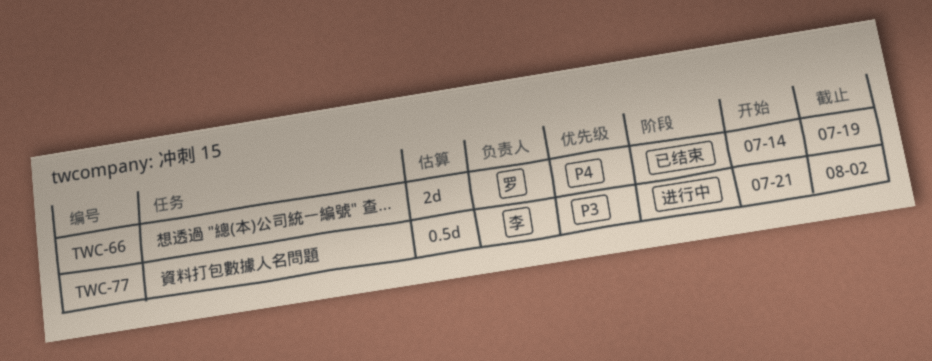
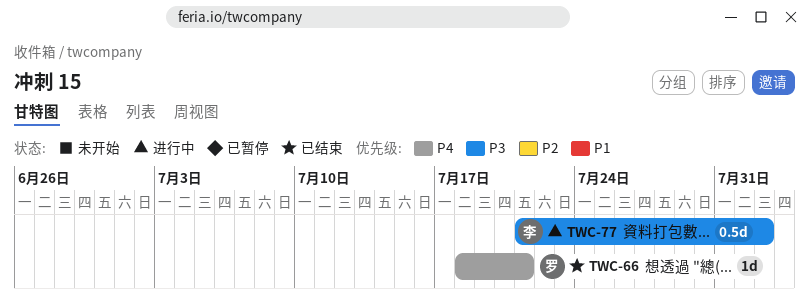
TWC-66, estimate: 2d -> 1d
TWC-66, start: Jul 14 -> Jul 18
TWC-66, due: Jul 19 -> Jul 21

